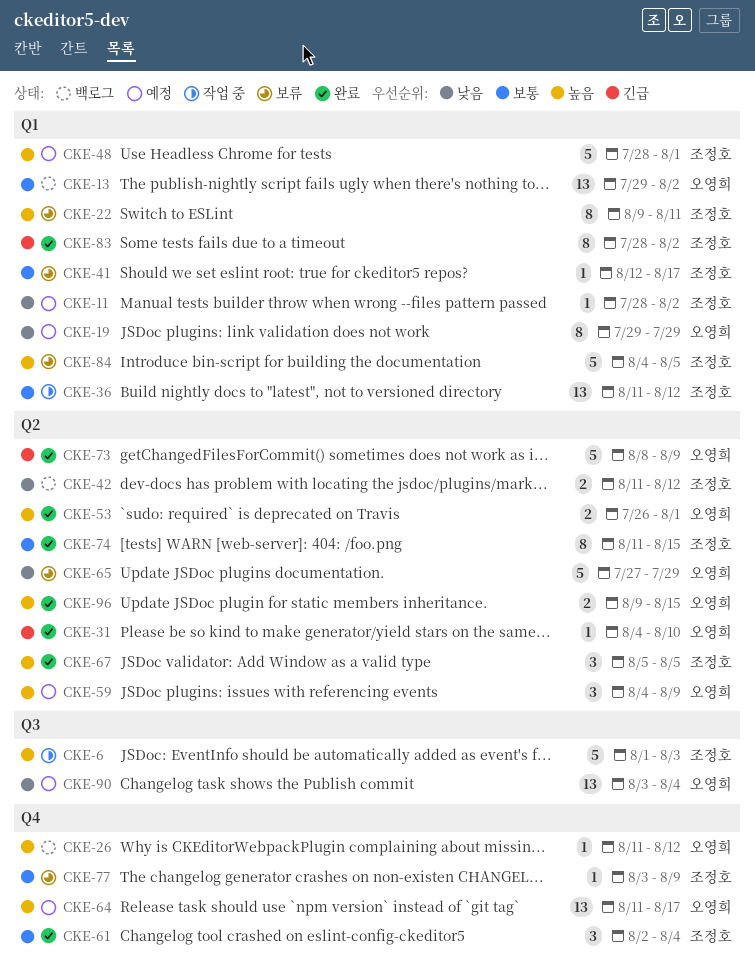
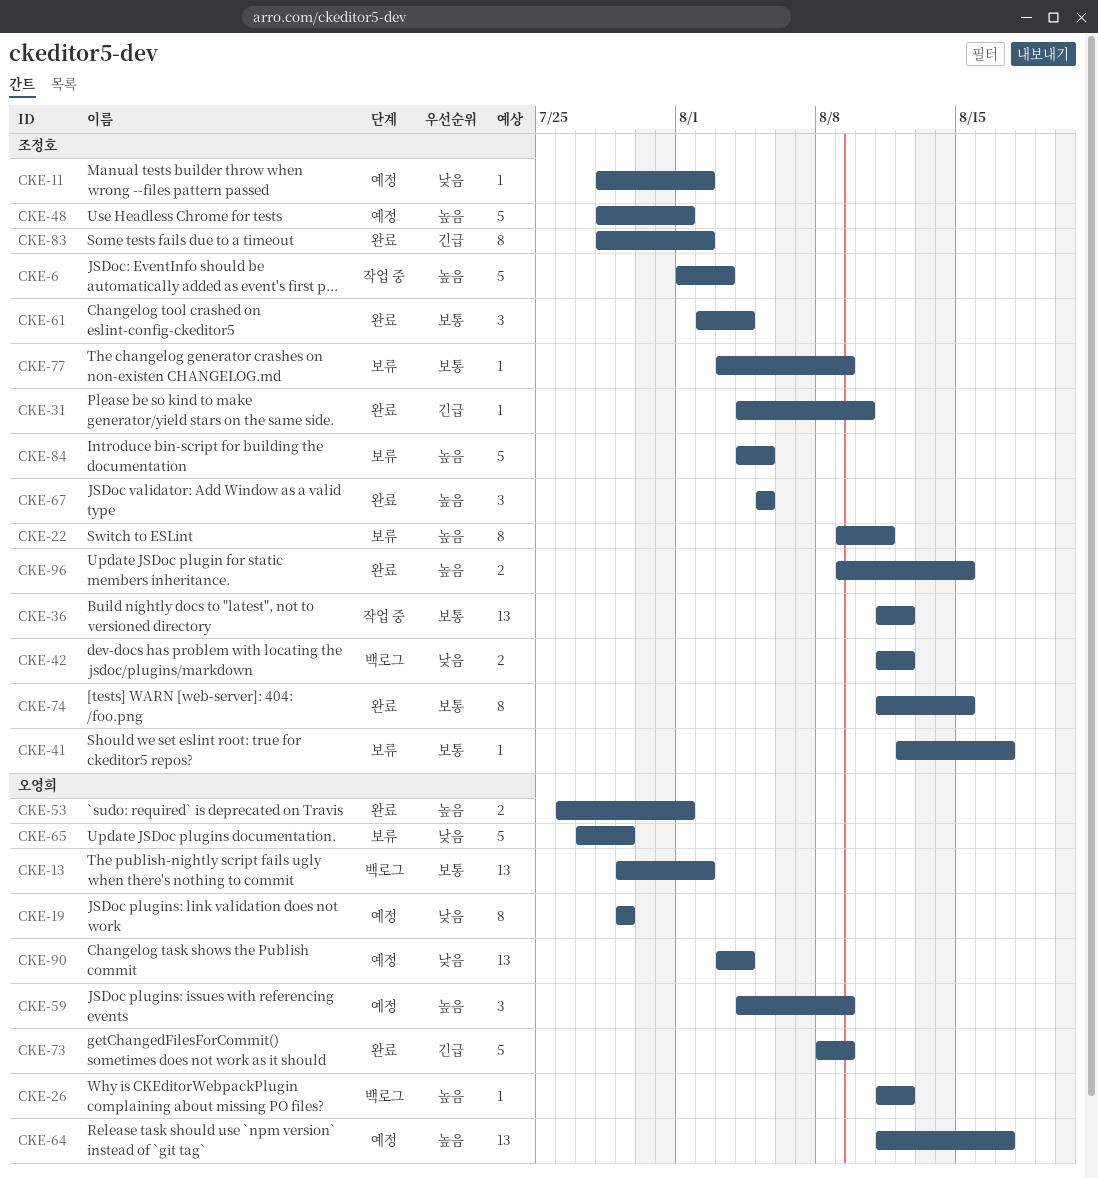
CKE-31, owner: 오영희 -> 조정호
CKE-96, owner: 오영희 -> 조정호

